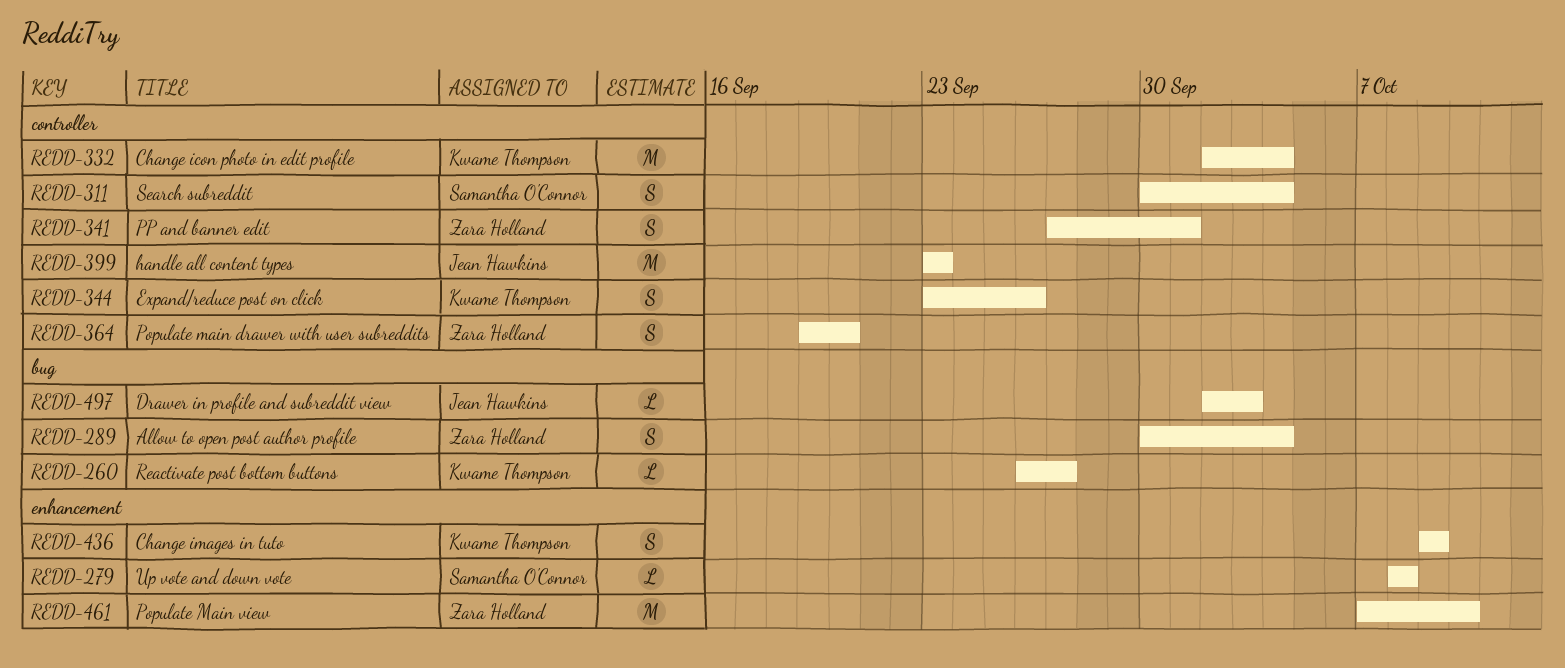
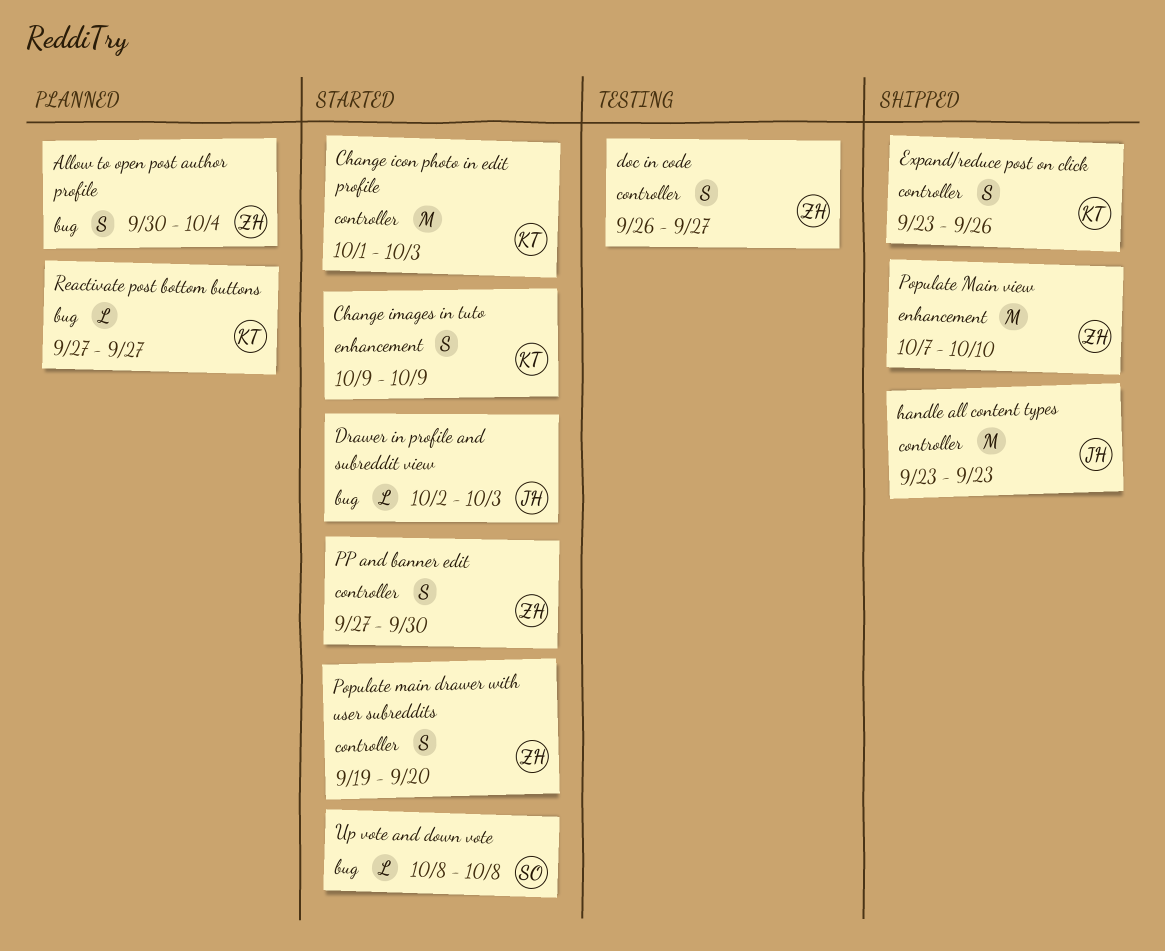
Change icon photo in edit profile, start: Oct 2 -> Oct 1
Change icon photo in edit profile, due: Oct 4 -> Oct 3
doc in code: none -> present
PP and banner edit, due: Oct 1 -> Sep 30
Reactivate post bottom buttons, start: Sep 26 -> Sep 27
Search subreddit: present -> none
Up vote and down vote, label: enhancement -> bug

